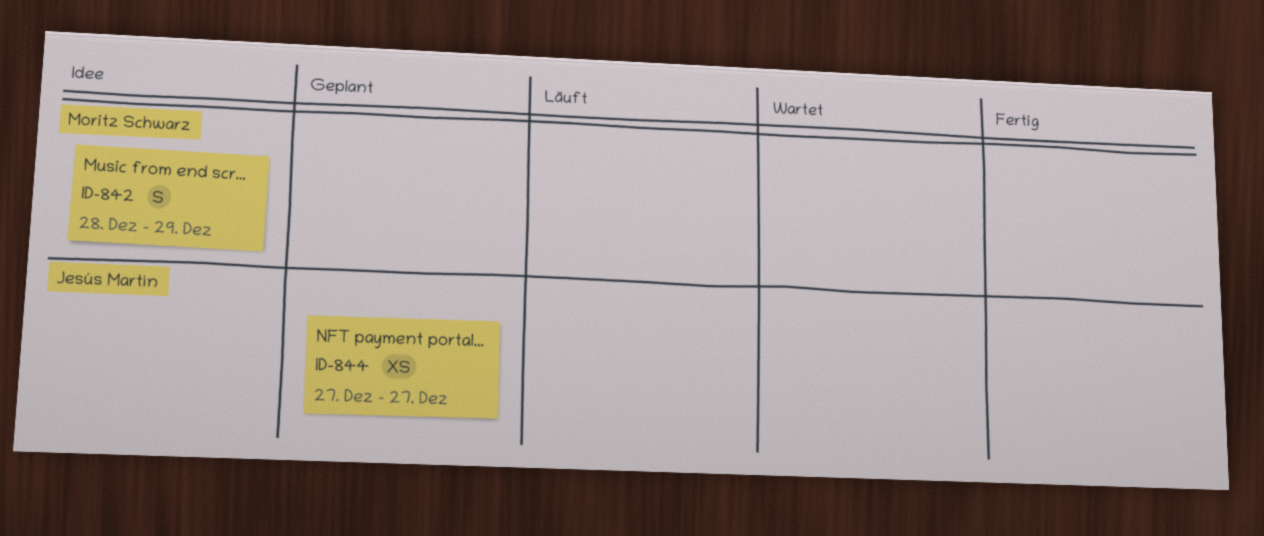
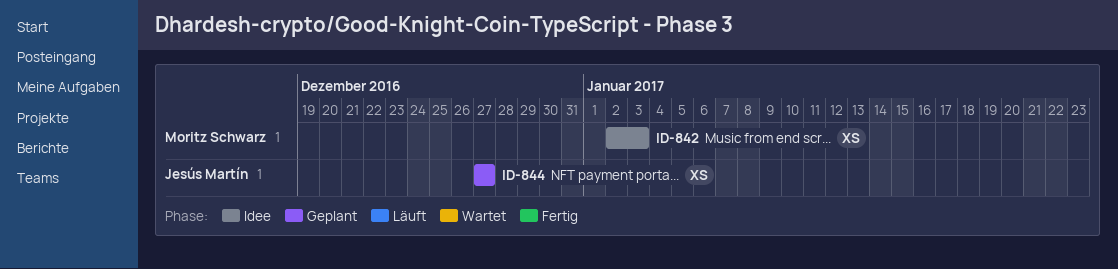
ID-842, estimate: S -> XS
ID-842, start: Dec 28 -> Jan 2
ID-842, due: Dec 29 -> Jan 3

